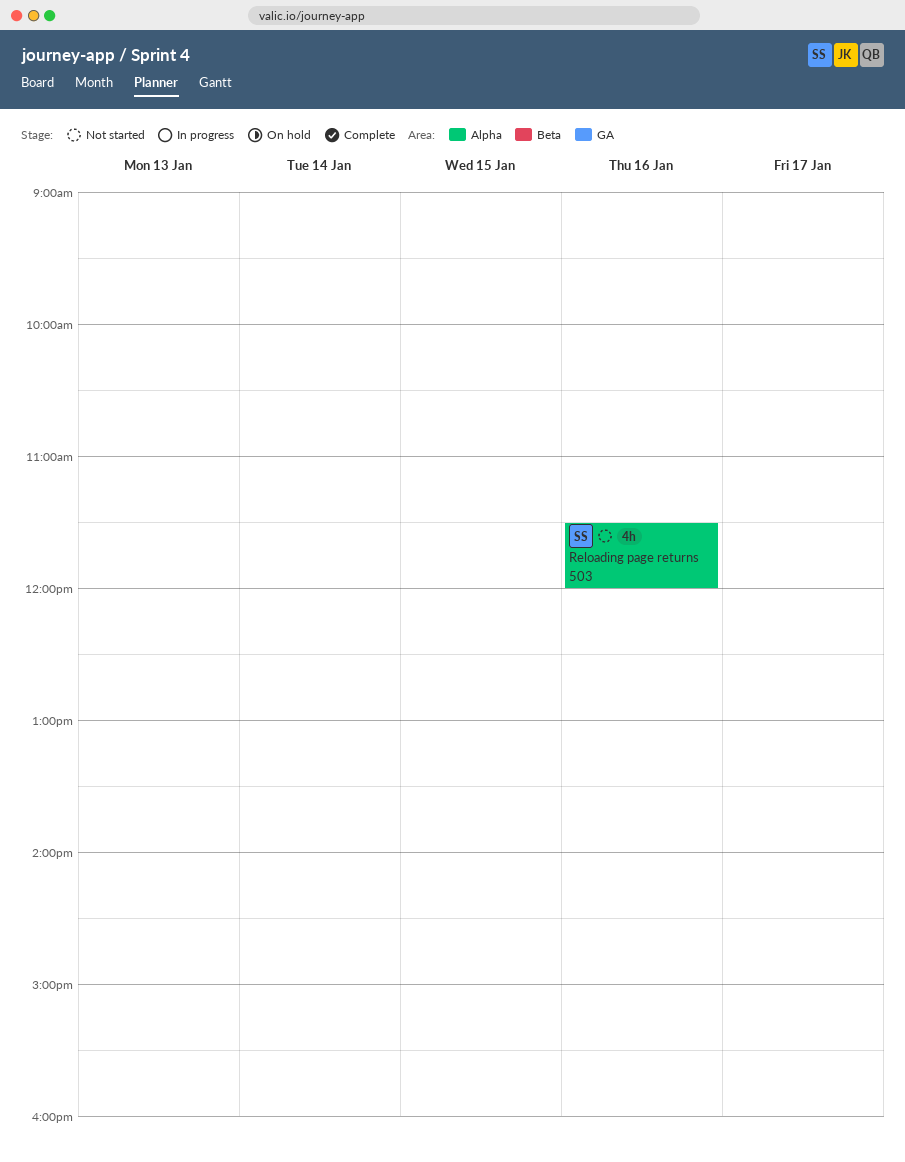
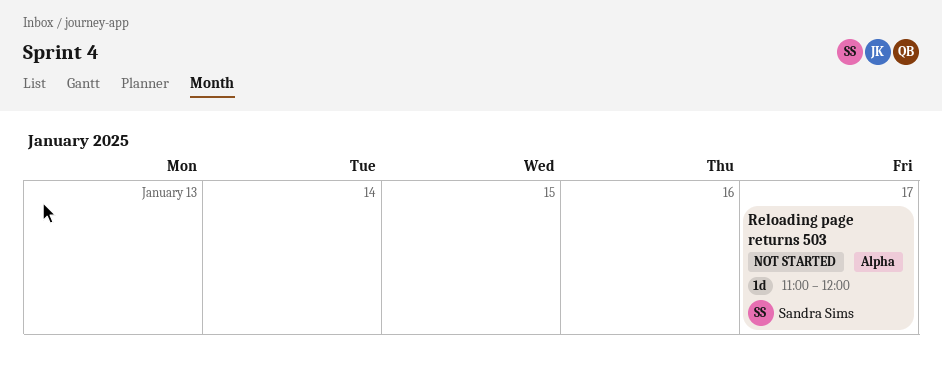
Reloading page returns 503, estimate: 4h -> 1d
Reloading page returns 503, day: Jan 16 -> Jan 17
Reloading page returns 503, begins: 11:30 -> 11:00

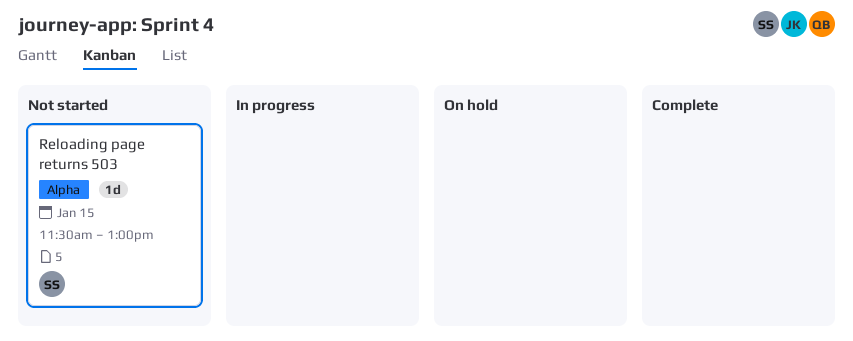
Reloading page returns 503, day: Jan 17 -> Jan 15
Reloading page returns 503, begins: 11:00 -> 11:30
Reloading page returns 503, ends: 12:00 -> 13:00

